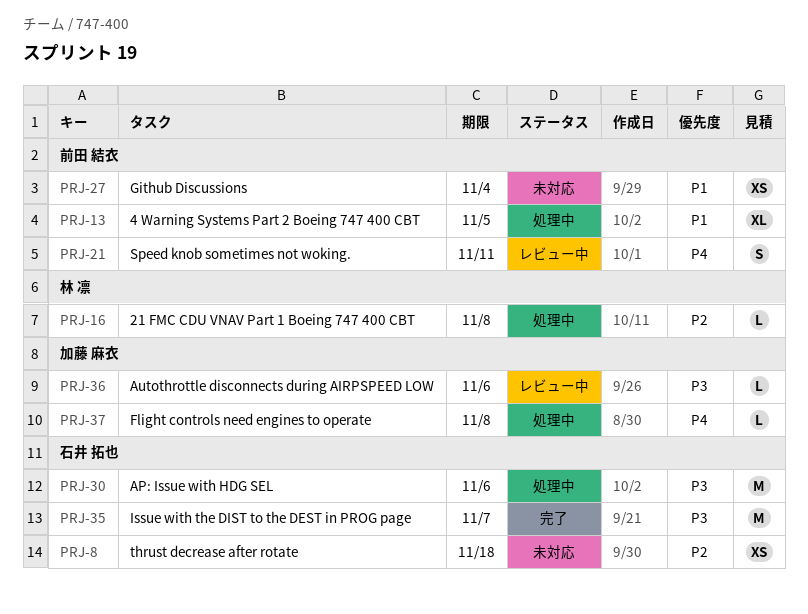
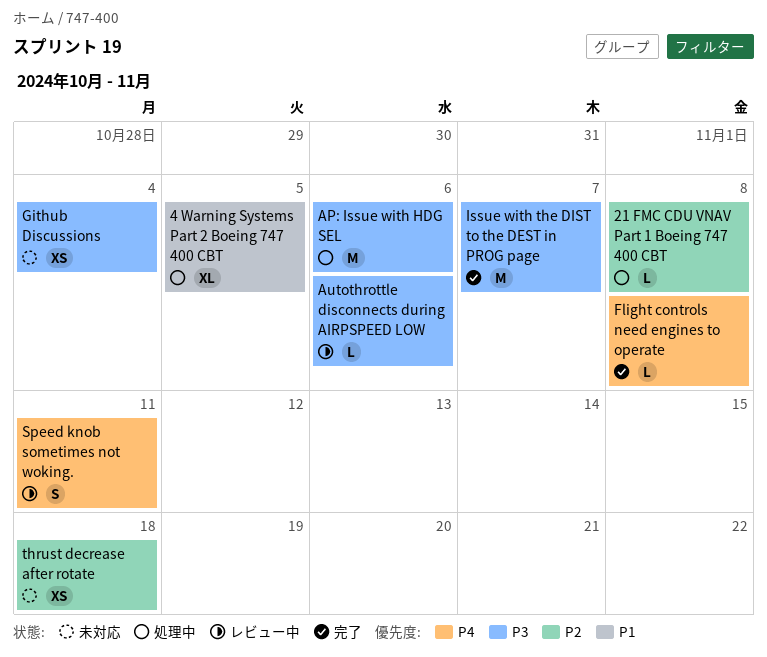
Flight controls need engines to operate, status: 処理中 -> 完了
Github Discussions, priority: P1 -> P3

